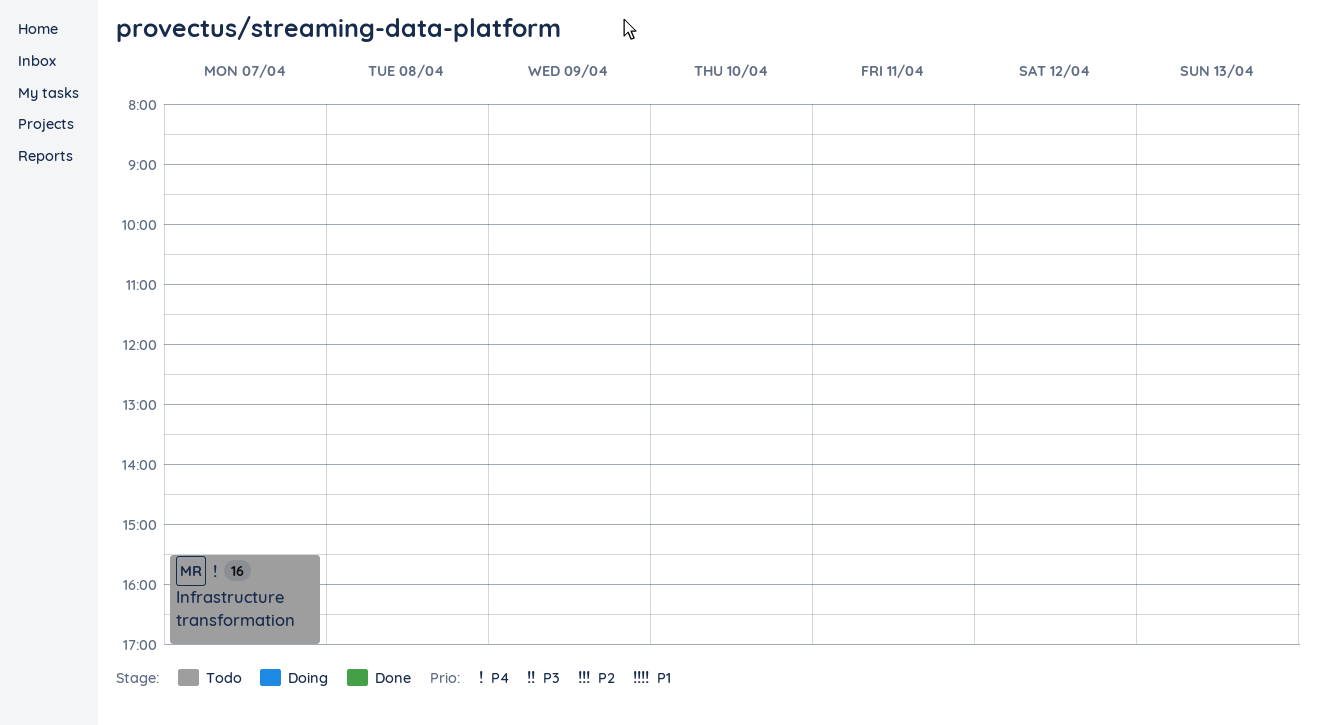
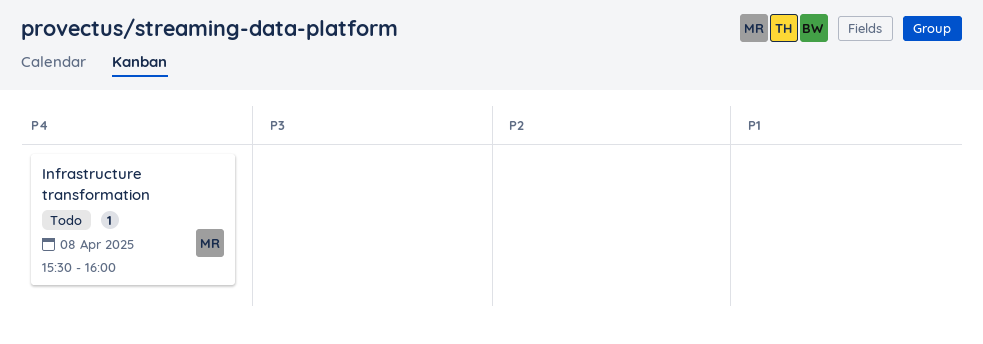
Infrastructure transformation, estimate: 16 -> 1
Infrastructure transformation, day: Apr 7 -> Apr 8
Infrastructure transformation, ends: 17:00 -> 16:00

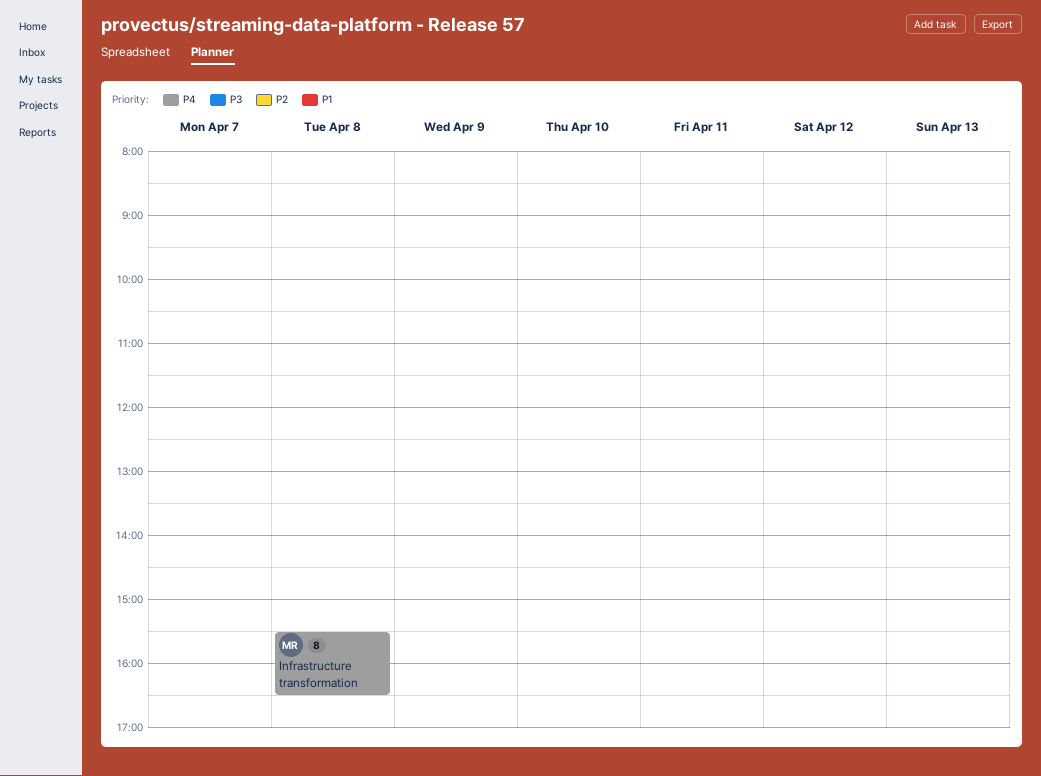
Infrastructure transformation, estimate: 1 -> 8
Infrastructure transformation, ends: 16:00 -> 16:30

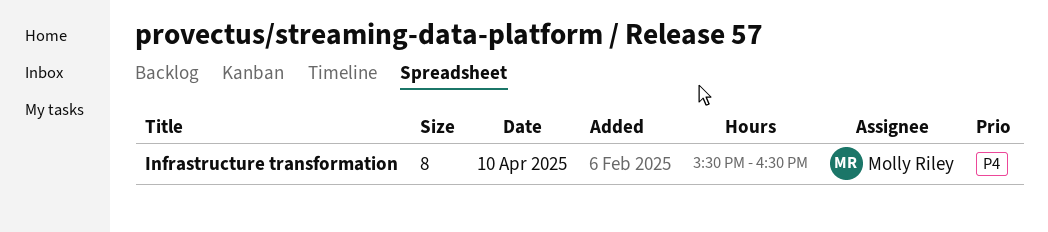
Infrastructure transformation, day: Apr 8 -> Apr 10

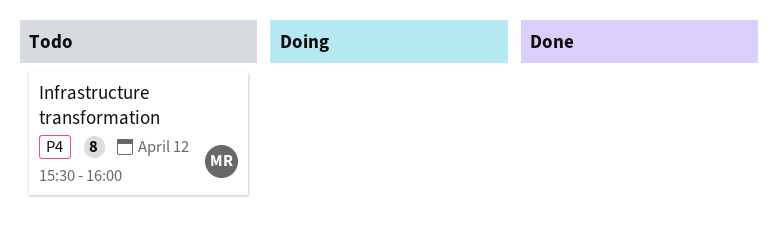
Infrastructure transformation, day: Apr 10 -> Apr 12
Infrastructure transformation, ends: 16:30 -> 16:00

